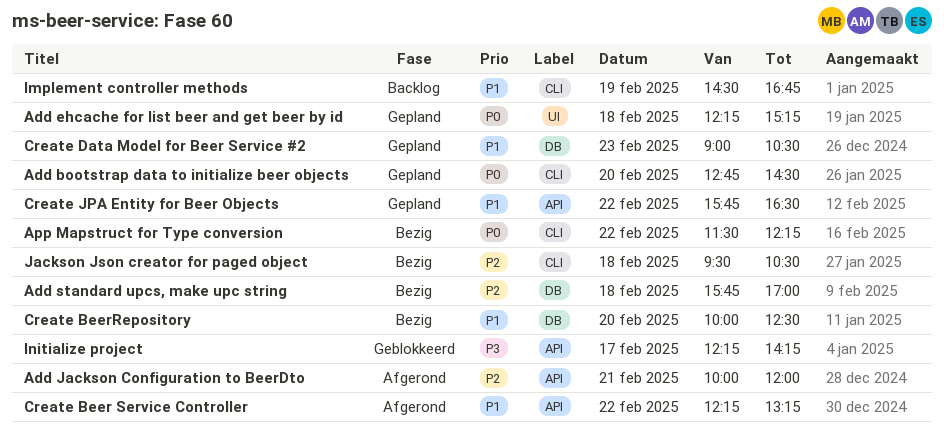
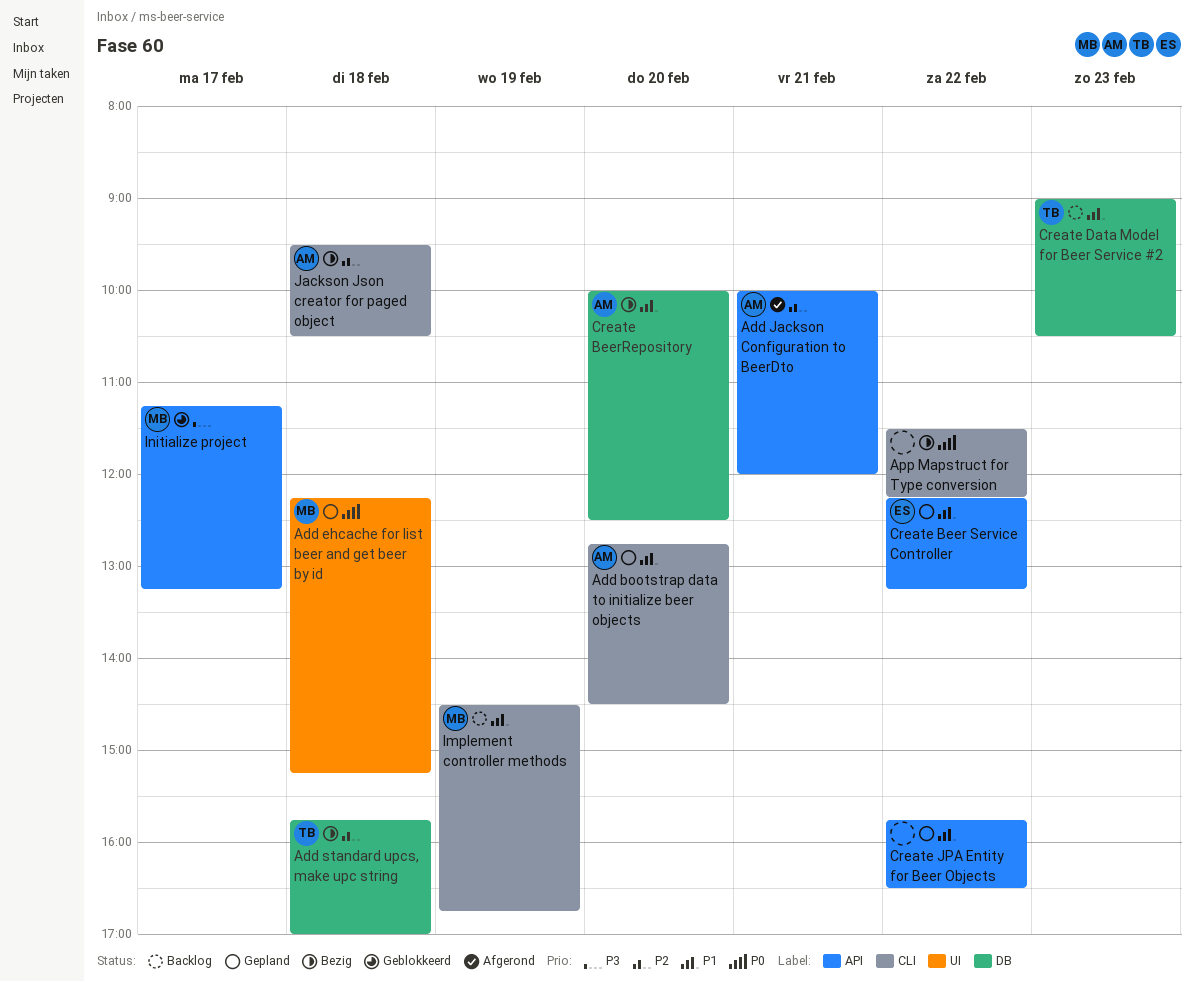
Add bootstrap data to initialize beer objects, priority: P0 -> P1
Create Beer Service Controller, status: Afgerond -> Gepland
Create Data Model for Beer Service #2, status: Gepland -> Backlog
Initialize project, begins: 12:15 -> 11:15
Initialize project, ends: 14:15 -> 13:15

